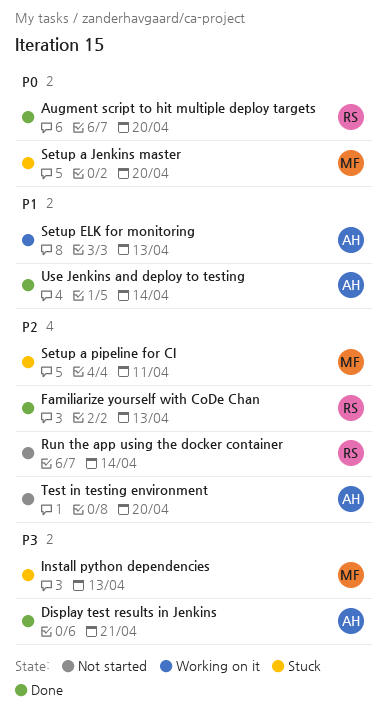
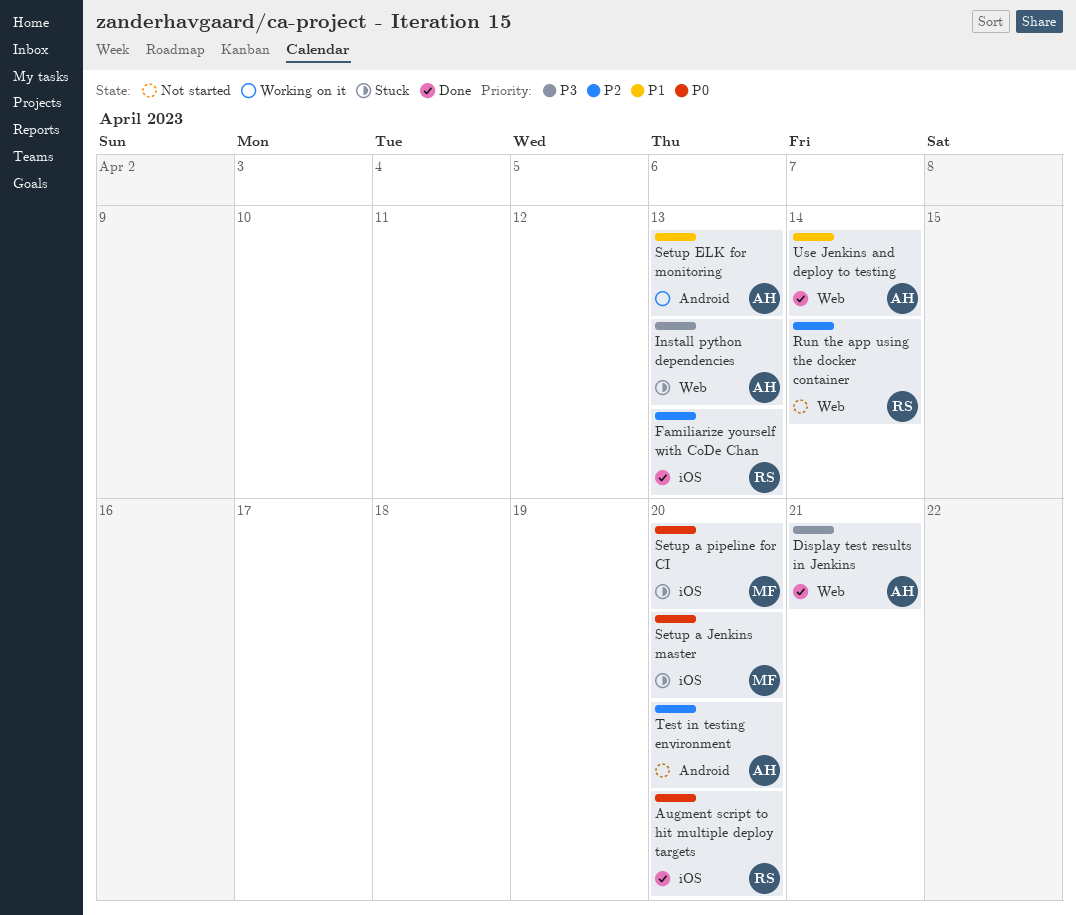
Install python dependencies, owner: MF -> AH
Setup a pipeline for CI, priority: P2 -> P0
Setup a pipeline for CI, due: Apr 11 -> Apr 20

